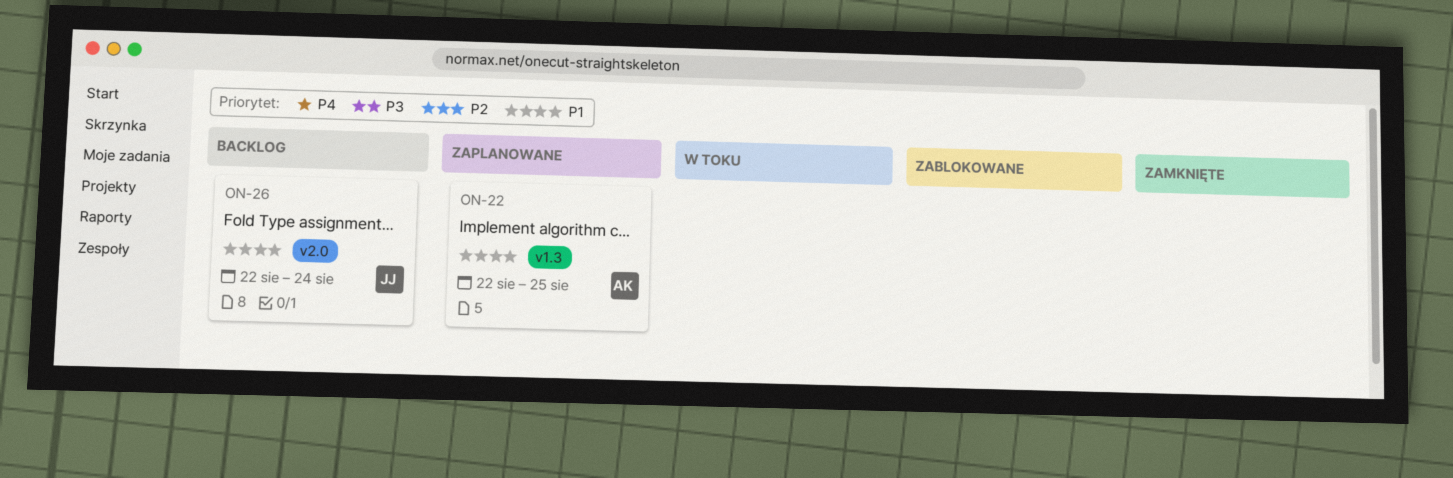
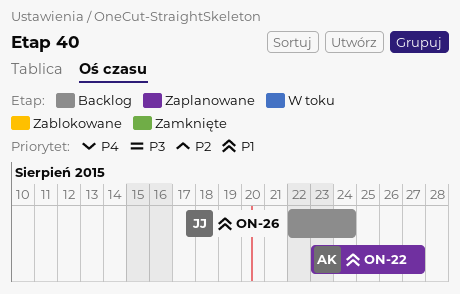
ON-22, start: Aug 22 -> Aug 23
ON-22, due: Aug 25 -> Aug 27

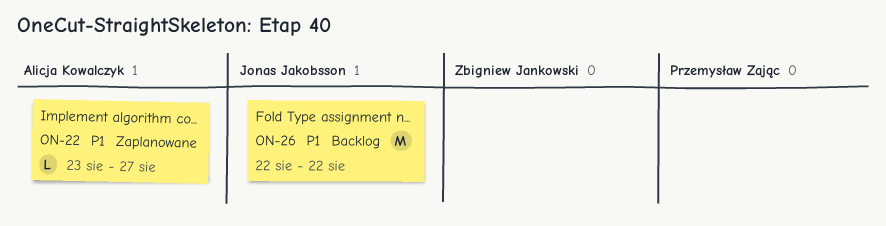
ON-26, due: Aug 24 -> Aug 22

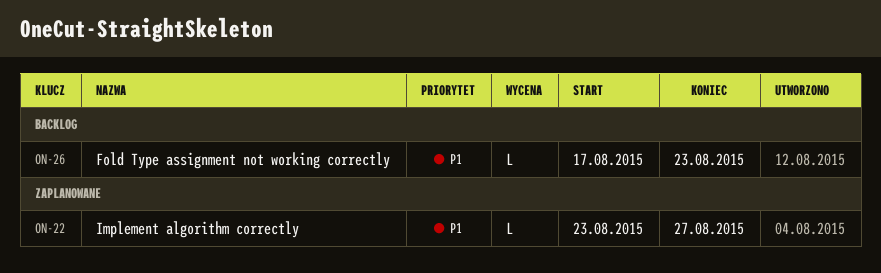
ON-26, estimate: M -> L
ON-26, start: Aug 22 -> Aug 17
ON-26, due: Aug 22 -> Aug 23

